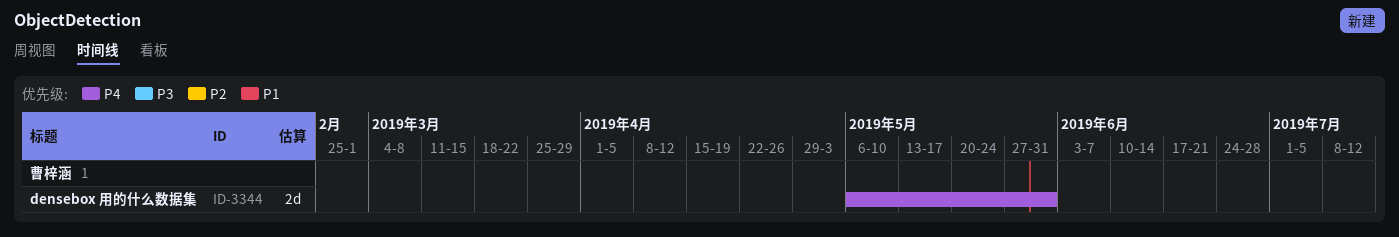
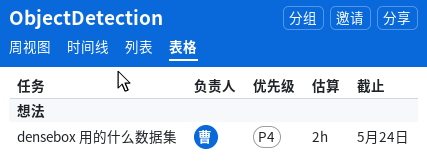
densebox 用的什么数据集, estimate: 2d -> 2h
densebox 用的什么数据集, due: May 31 -> May 24

